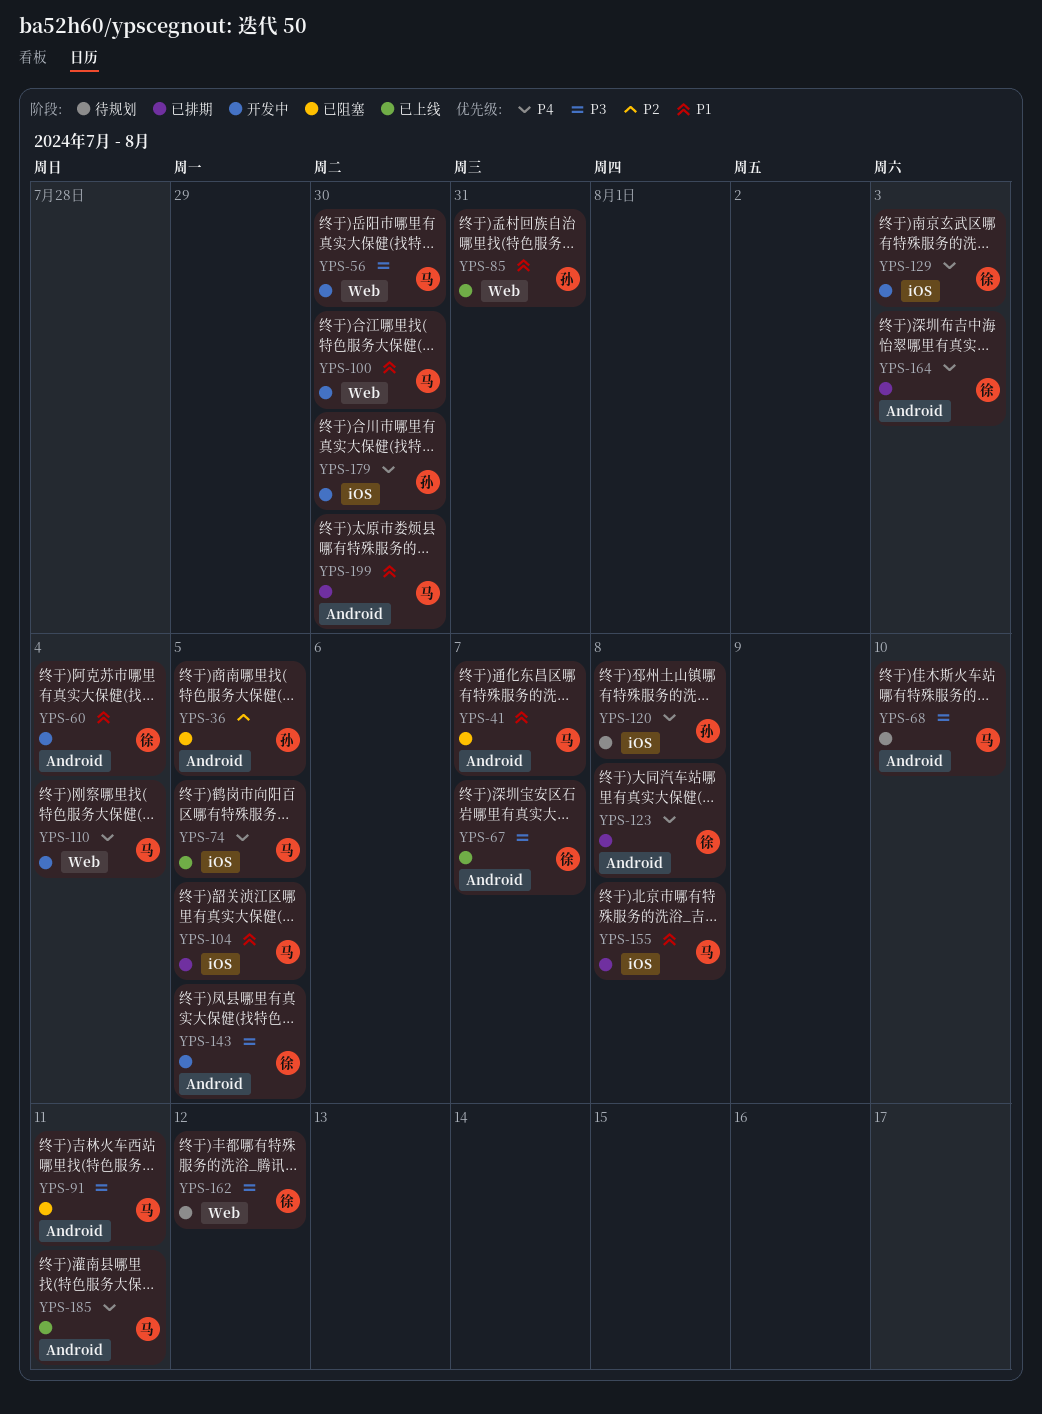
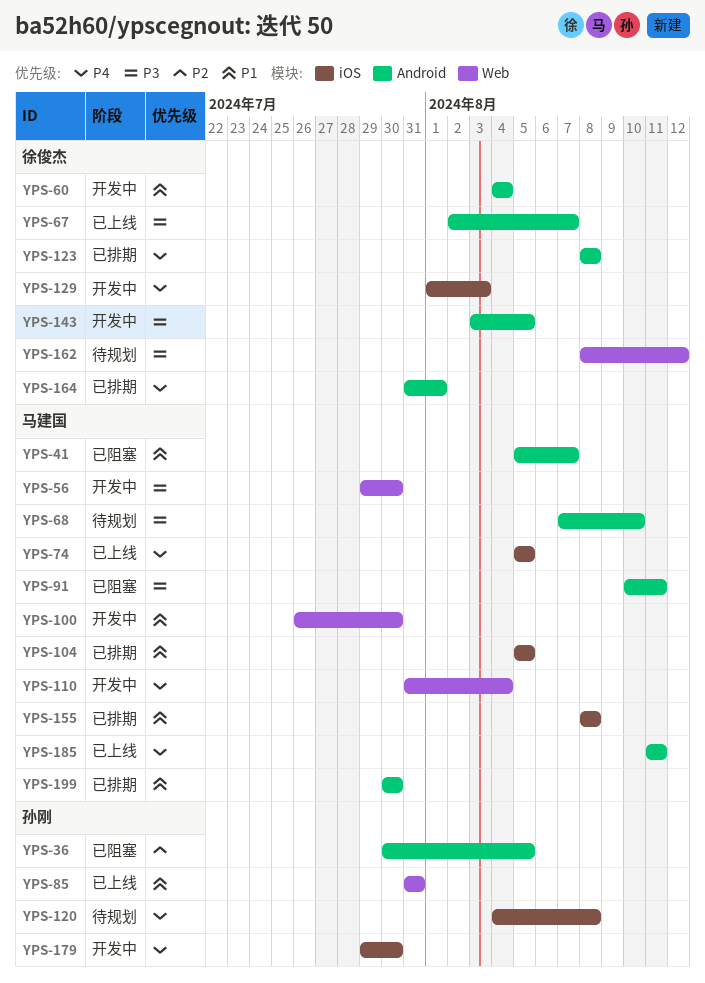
YPS-164, due: Aug 3 -> Aug 1

